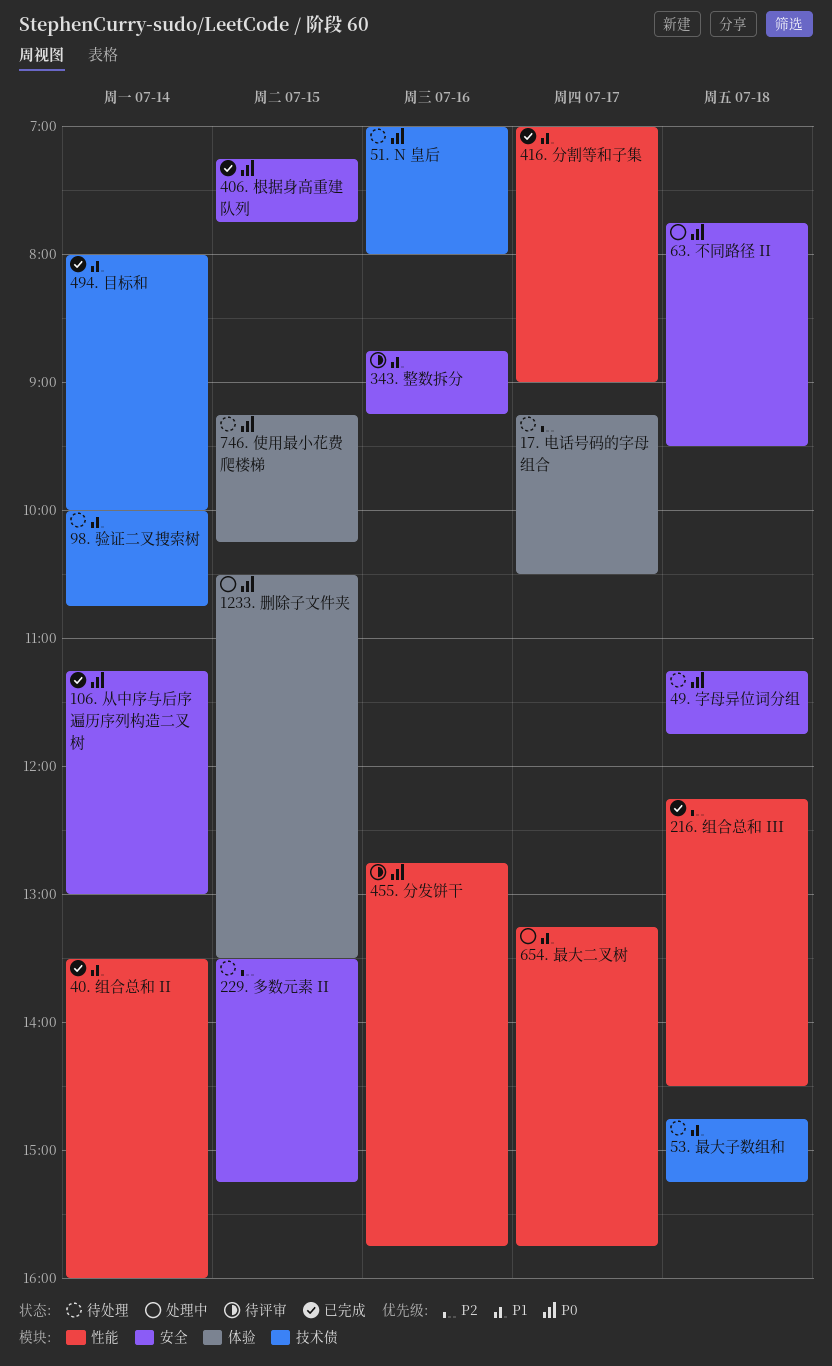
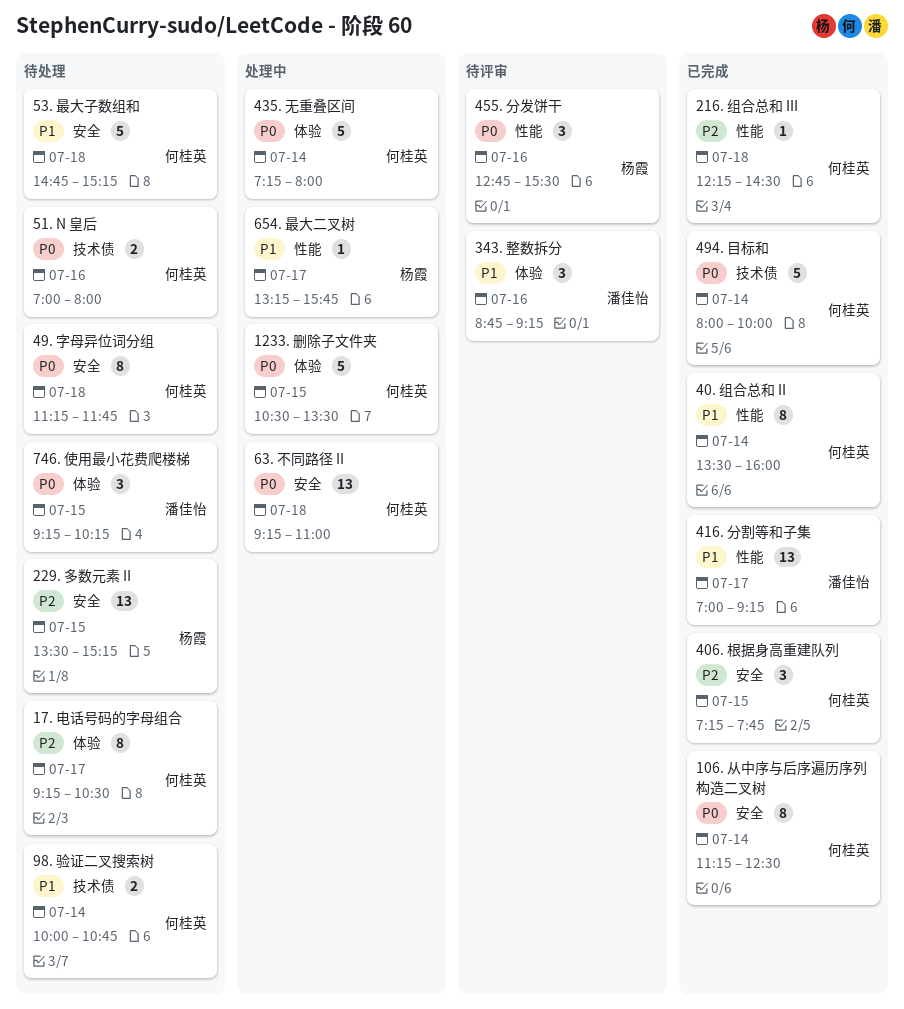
106. 从中序与后序遍历序列构造二叉树, ends: 13:00 -> 12:30
343. 整数拆分, label: 安全 -> 体验
406. 根据身高重建队列, priority: P0 -> P2
416. 分割等和子集, ends: 09:00 -> 09:15
435. 无重叠区间: none -> present
455. 分发饼干, ends: 15:45 -> 15:30
494. 目标和, priority: P1 -> P0
53. 最大子数组和, label: 技术债 -> 安全
63. 不同路径 II, begins: 07:45 -> 09:15
63. 不同路径 II, ends: 09:30 -> 11:00

